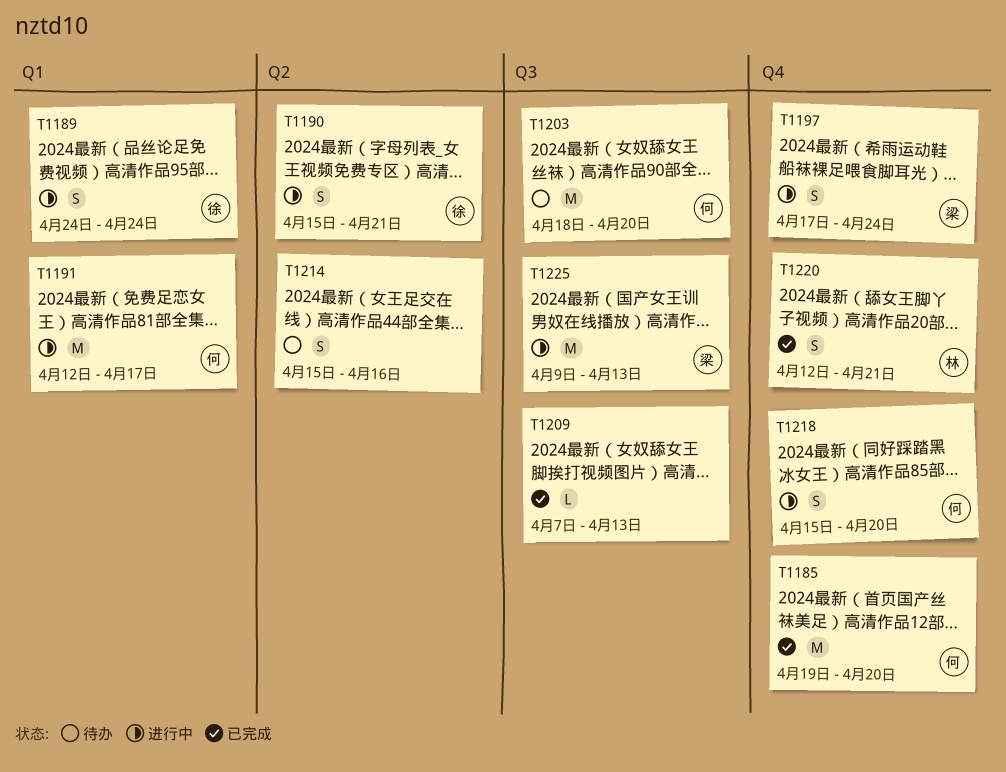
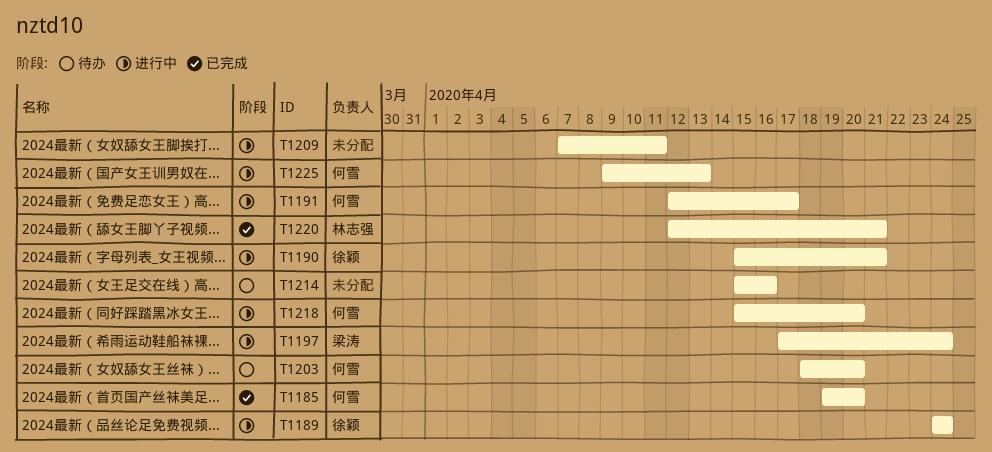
T1209, status: 已完成 -> 进行中
T1209, due: Apr 13 -> Apr 11
T1225, owner: 梁涛 -> 何雪

